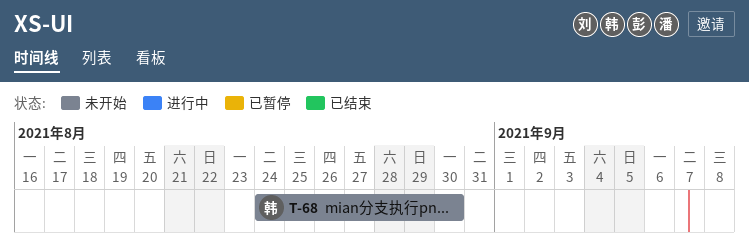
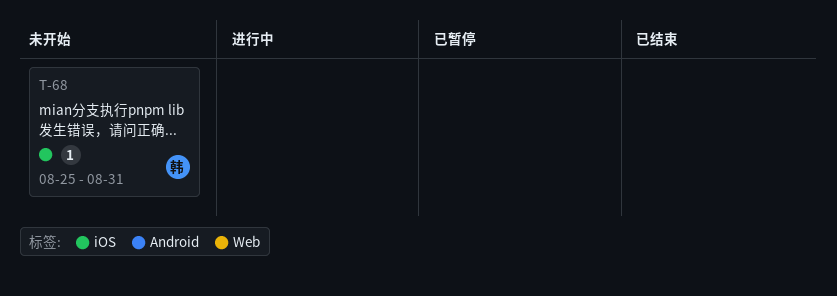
T-68, start: Aug 24 -> Aug 25
T-68, due: Aug 30 -> Aug 31

